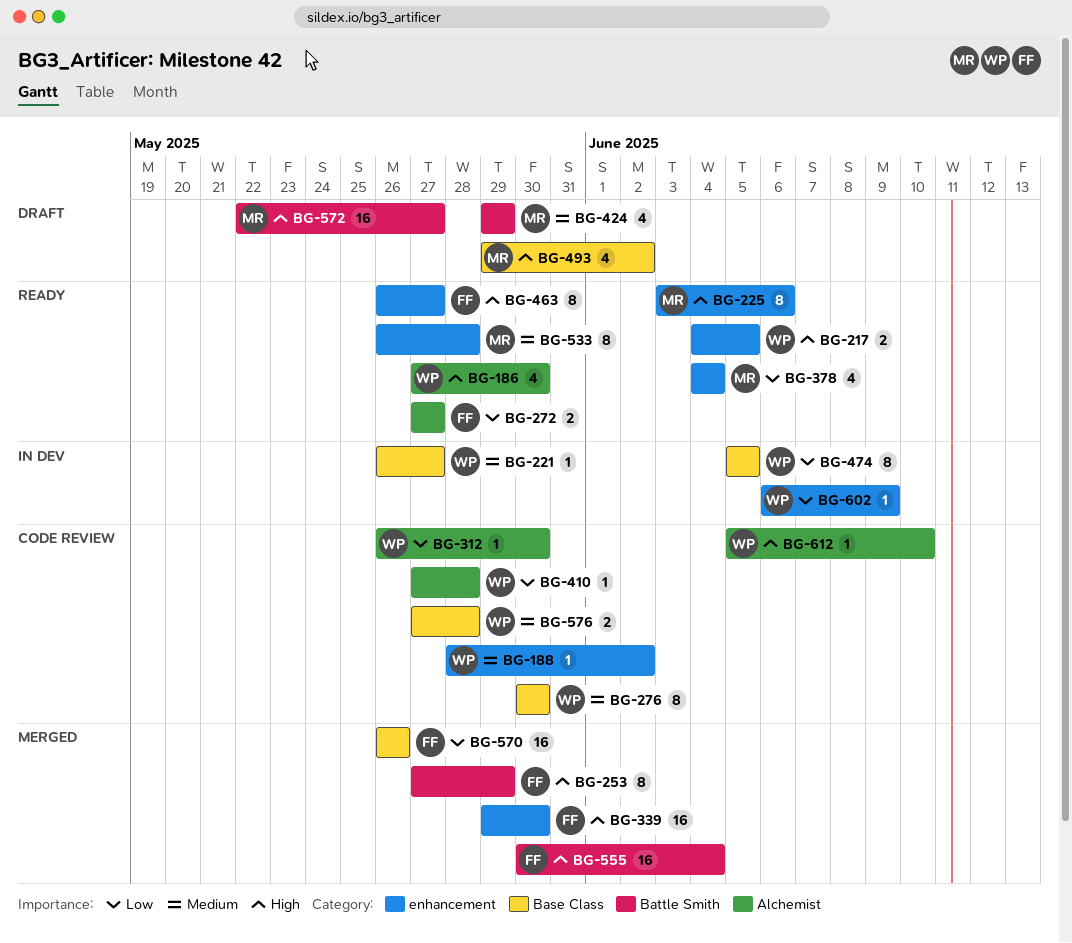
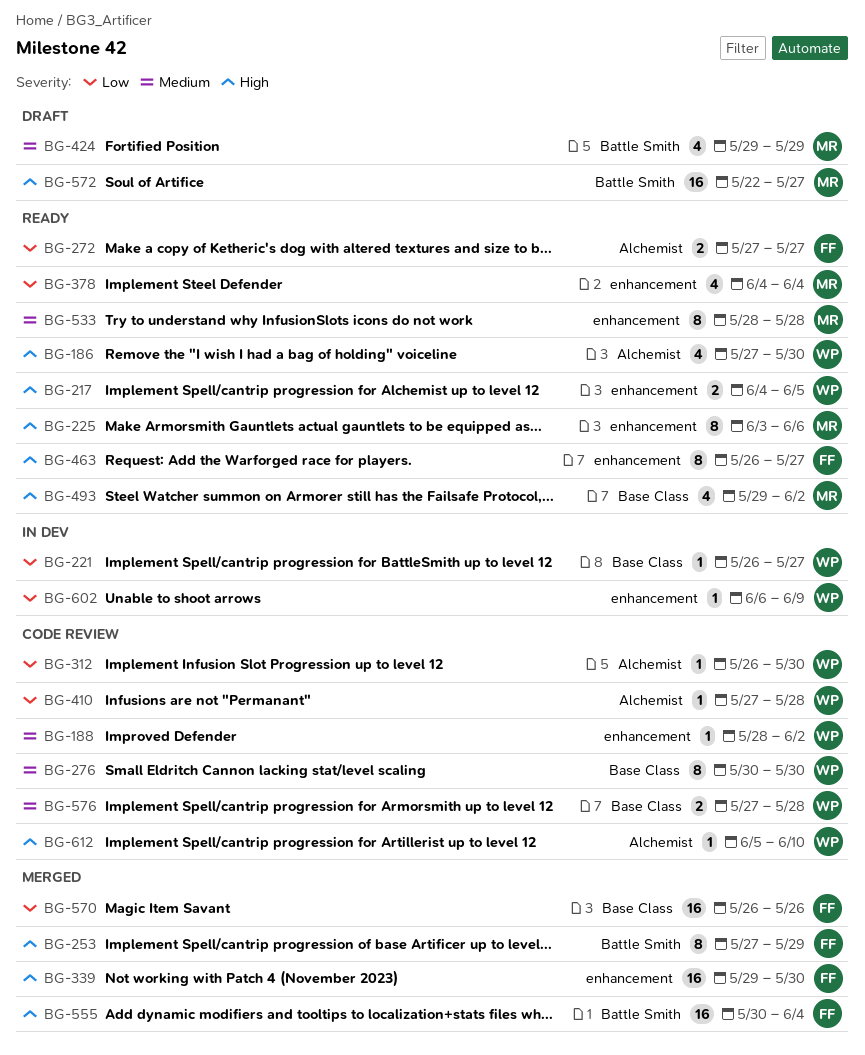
BG-221, priority: Medium -> Low
BG-474: present -> none
BG-493, status: Draft -> Ready
BG-533, start: May 26 -> May 28

